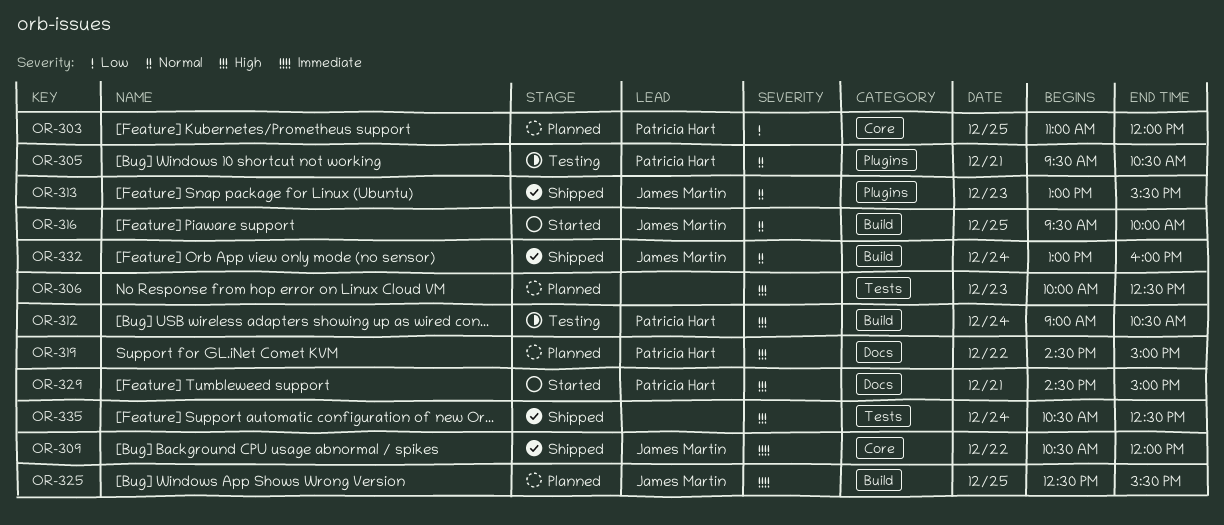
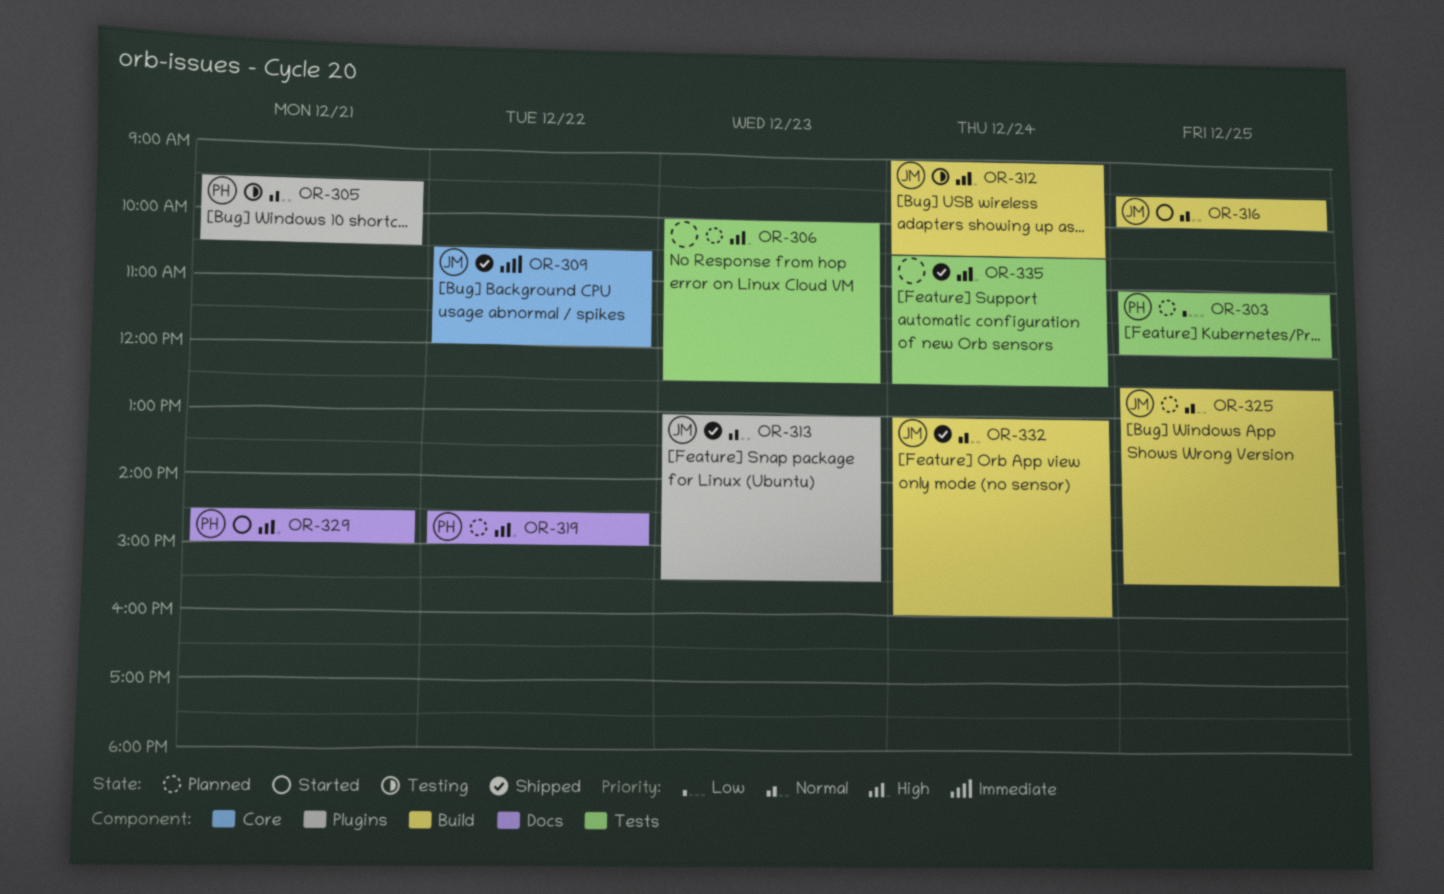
OR-303, label: Core -> Tests
OR-312, owner: Patricia Hart -> James Martin
OR-325, priority: Immediate -> Normal

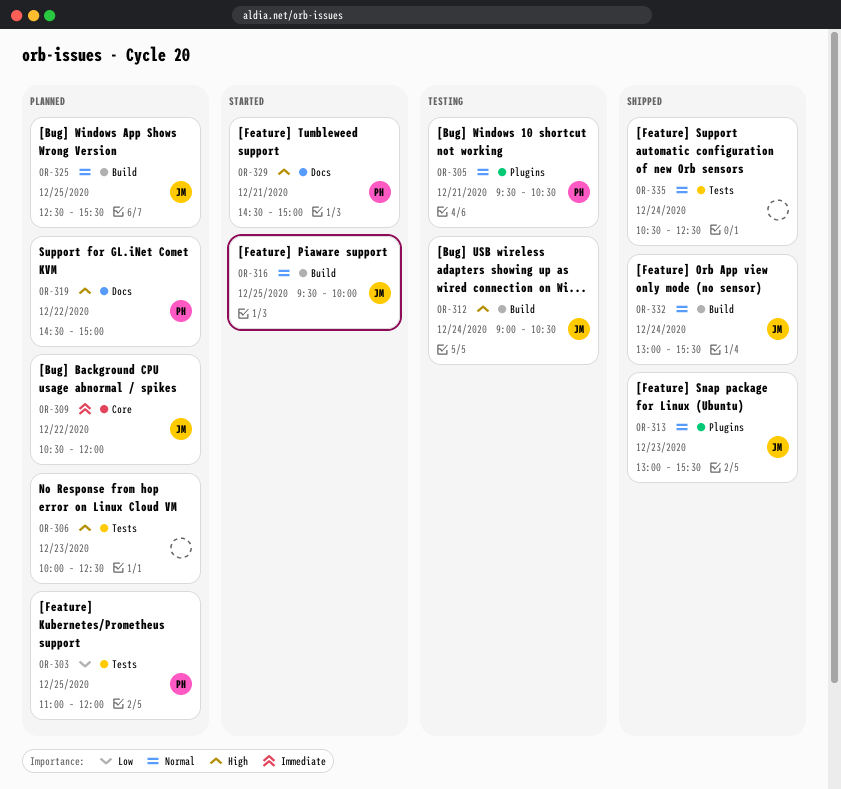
OR-309, status: Shipped -> Planned
OR-332, ends: 16:00 -> 15:30
OR-335, priority: High -> Normal

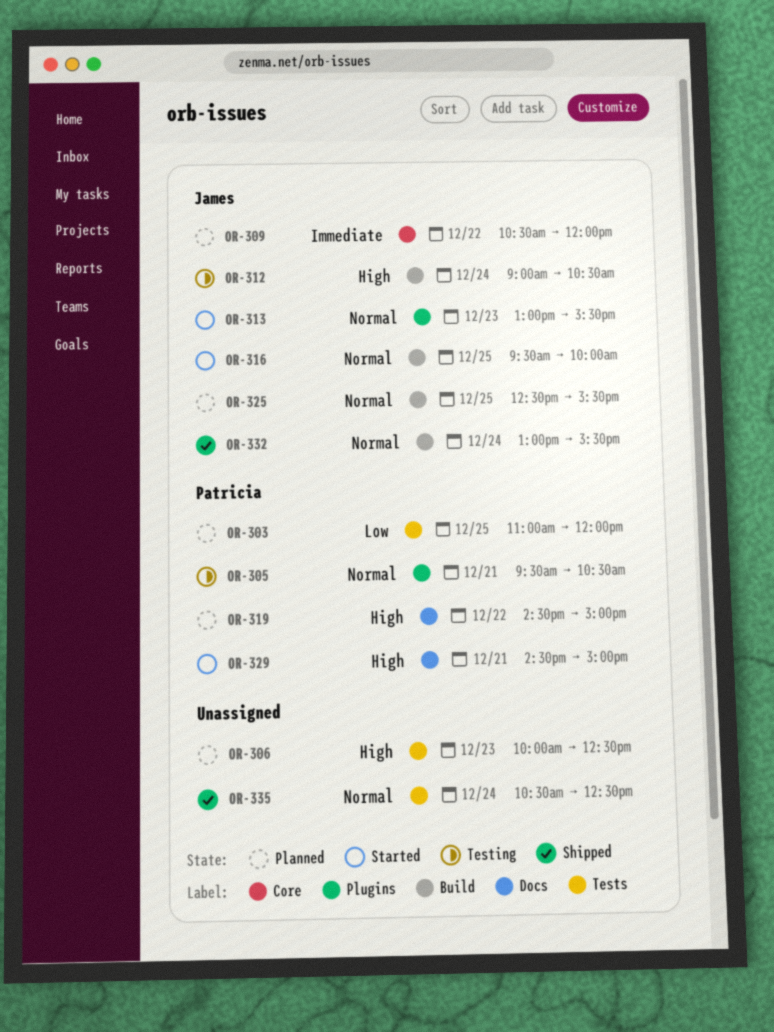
OR-313, status: Shipped -> Started

